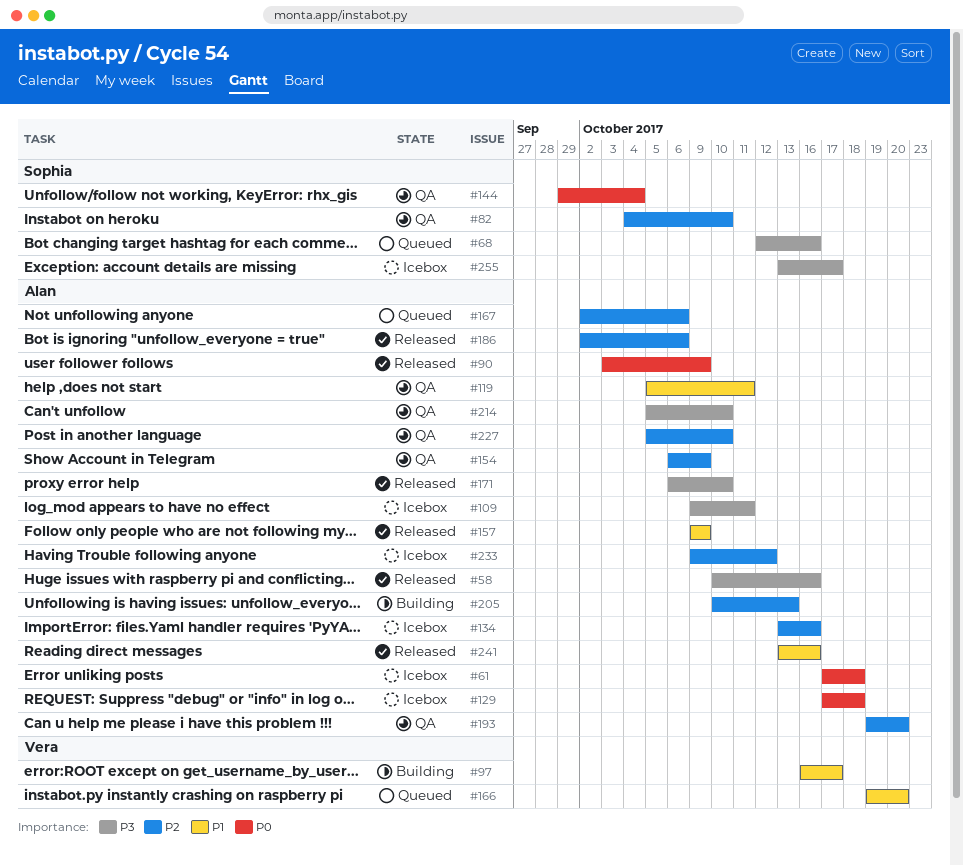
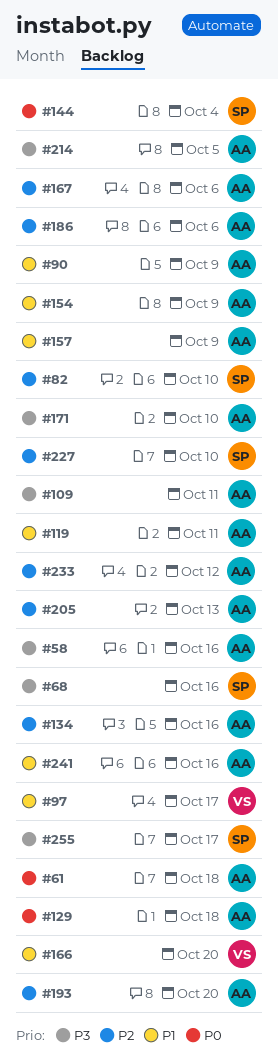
#90, priority: P0 -> P1
#154, priority: P2 -> P1
#214, due: Oct 10 -> Oct 5
#227, owner: Alan -> Sophia

